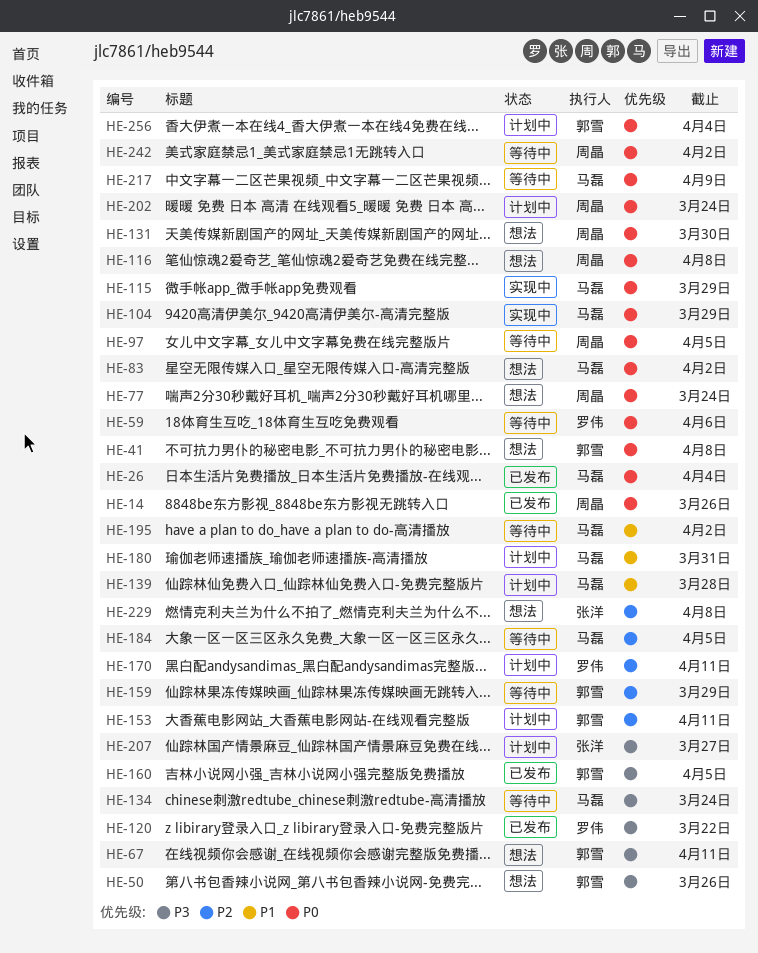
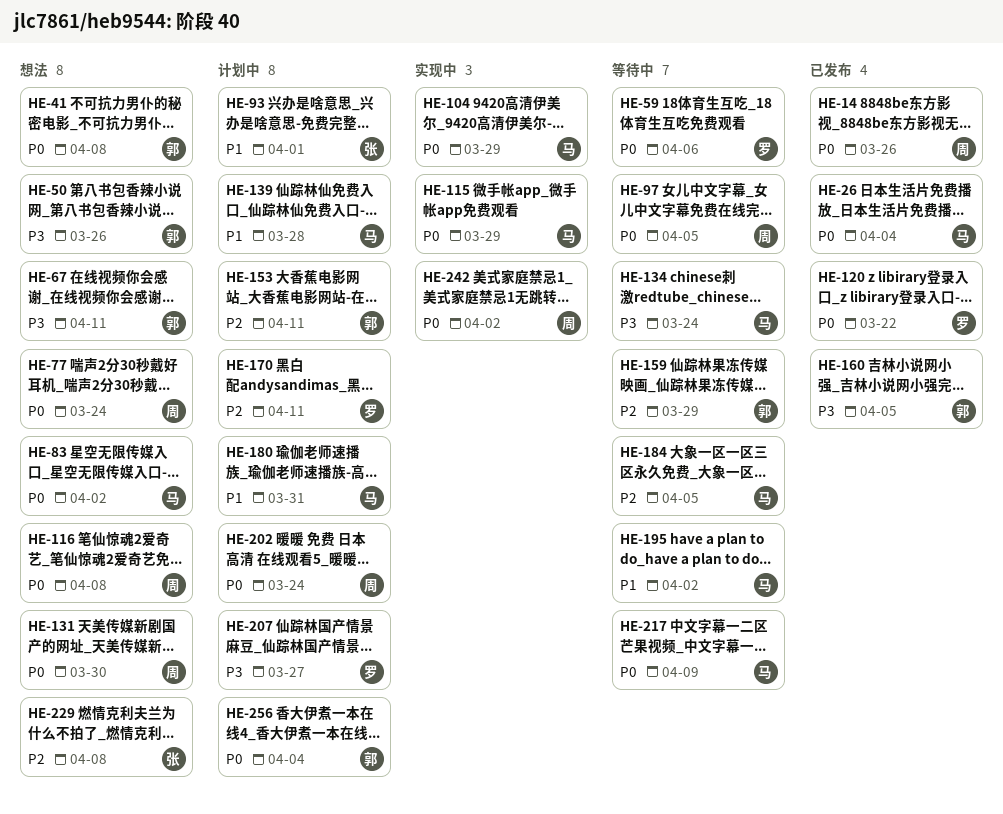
HE-93: none -> present
HE-120, priority: P3 -> P0
HE-207, owner: 张洋 -> 罗伟
HE-242, status: 等待中 -> 实现中

